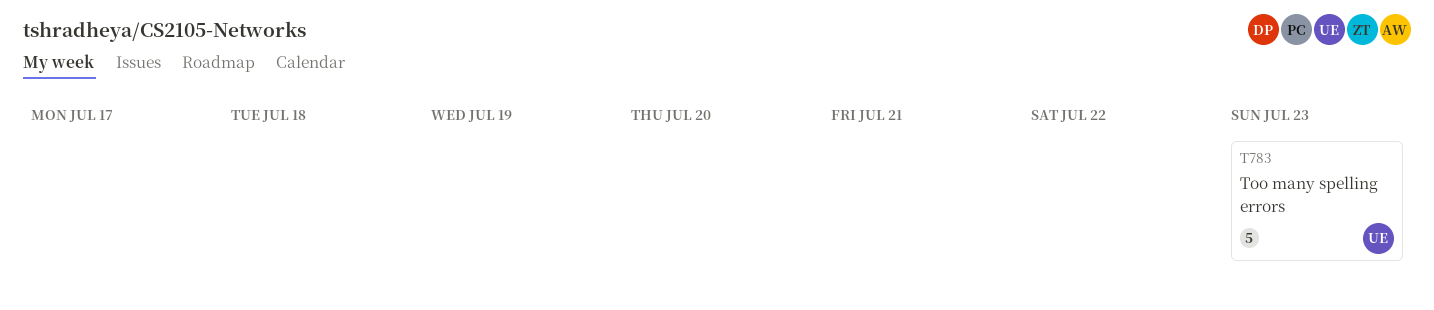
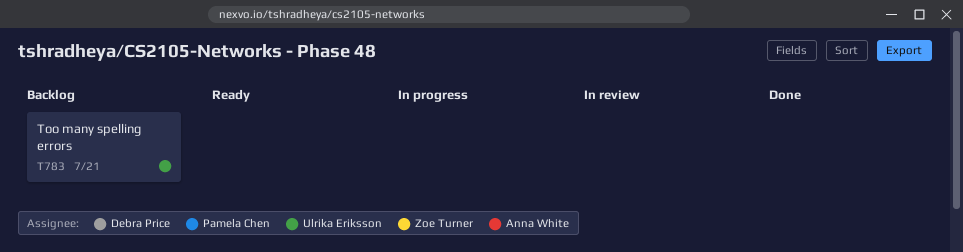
T783, due: Jul 23 -> Jul 21

